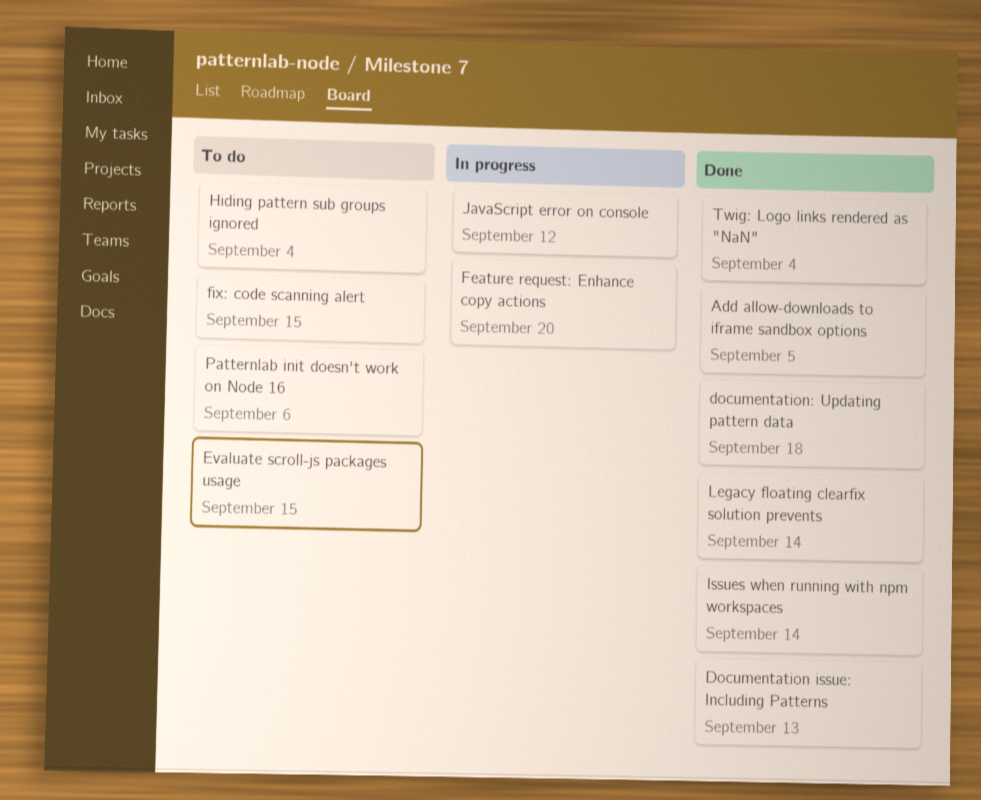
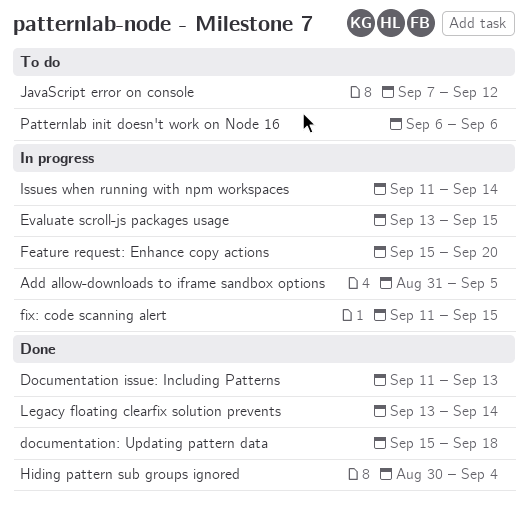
Add allow-downloads to iframe sandbox options, status: Done -> In progress
Evaluate scroll-js packages usage, status: To do -> In progress
fix: code scanning alert, status: To do -> In progress
Hiding pattern sub groups ignored, status: To do -> Done
Issues when running with npm workspaces, status: Done -> In progress
JavaScript error on console, status: In progress -> To do
Twig: Logo links rendered as "NaN": present -> none

